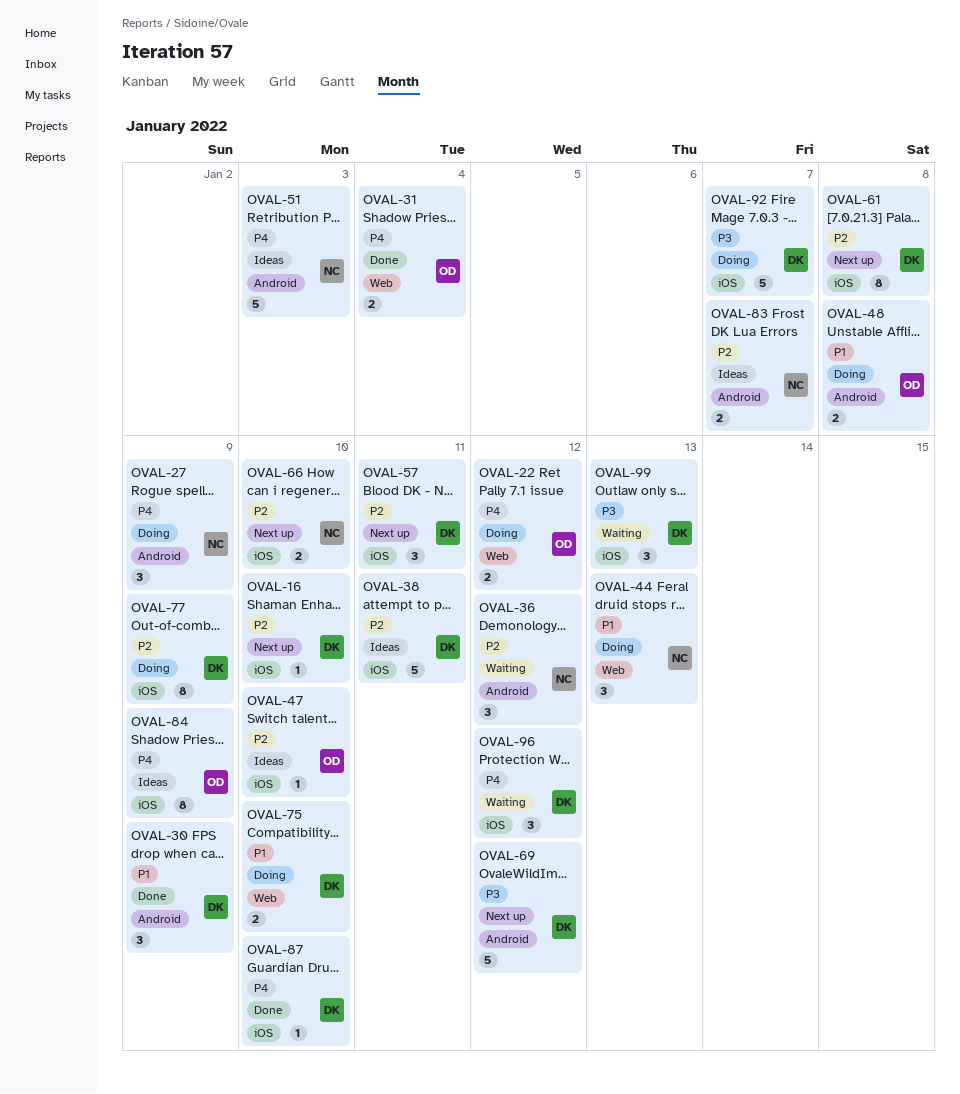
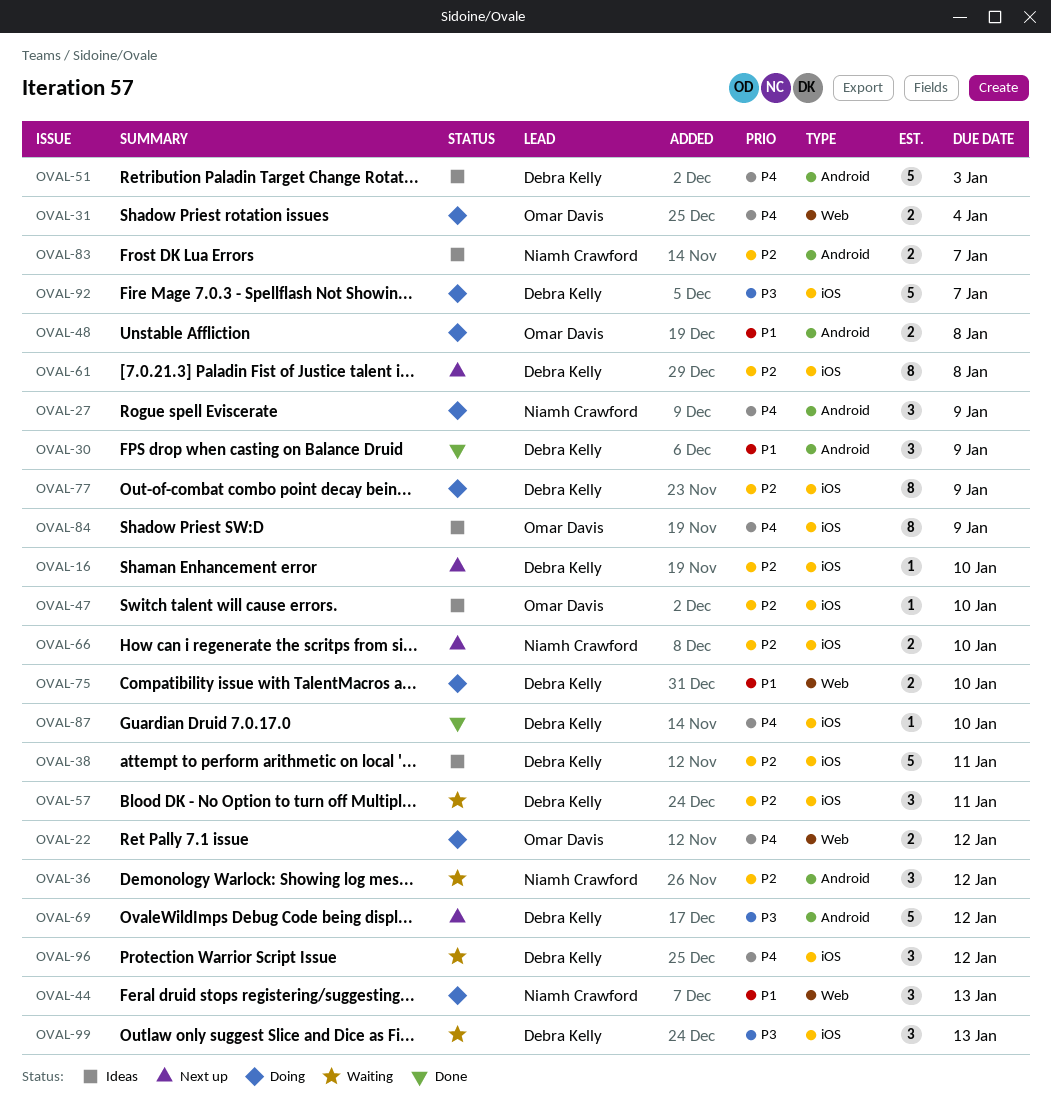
OVAL-31, status: Done -> Doing
OVAL-51, owner: Niamh Crawford -> Debra Kelly
OVAL-57, status: Next up -> Waiting

